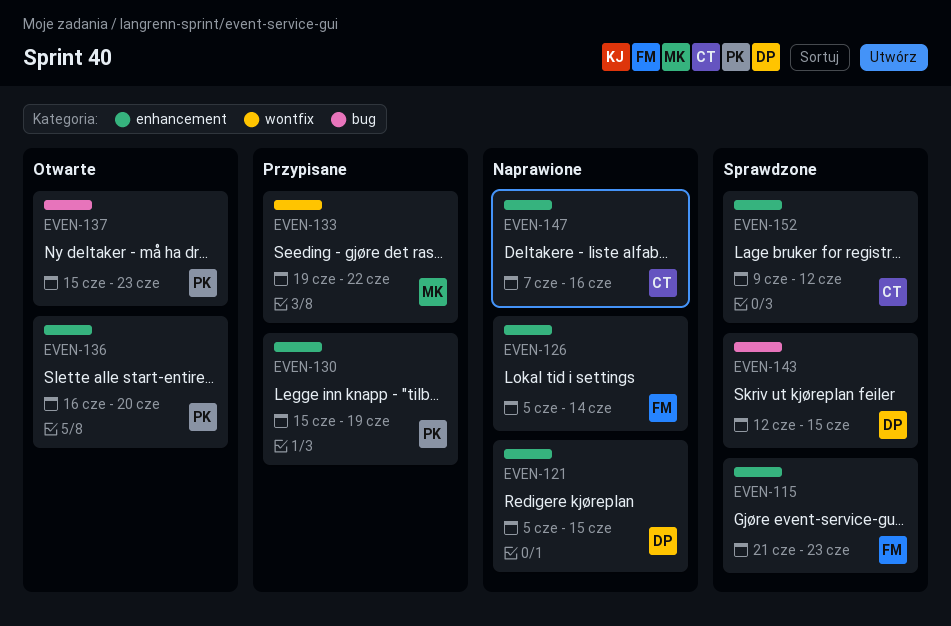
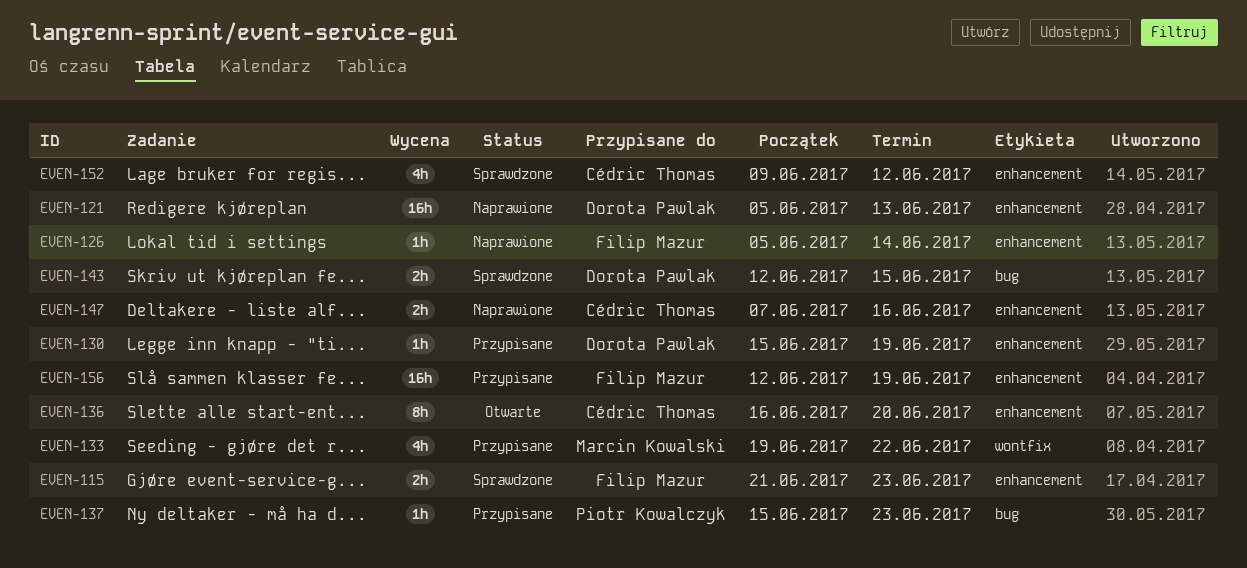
EVEN-121, due: Jun 15 -> Jun 13
EVEN-130, owner: Piotr Kowalczyk -> Dorota Pawlak
EVEN-136, owner: Piotr Kowalczyk -> Cédric Thomas
EVEN-137, status: Otwarte -> Przypisane
EVEN-156: none -> present

